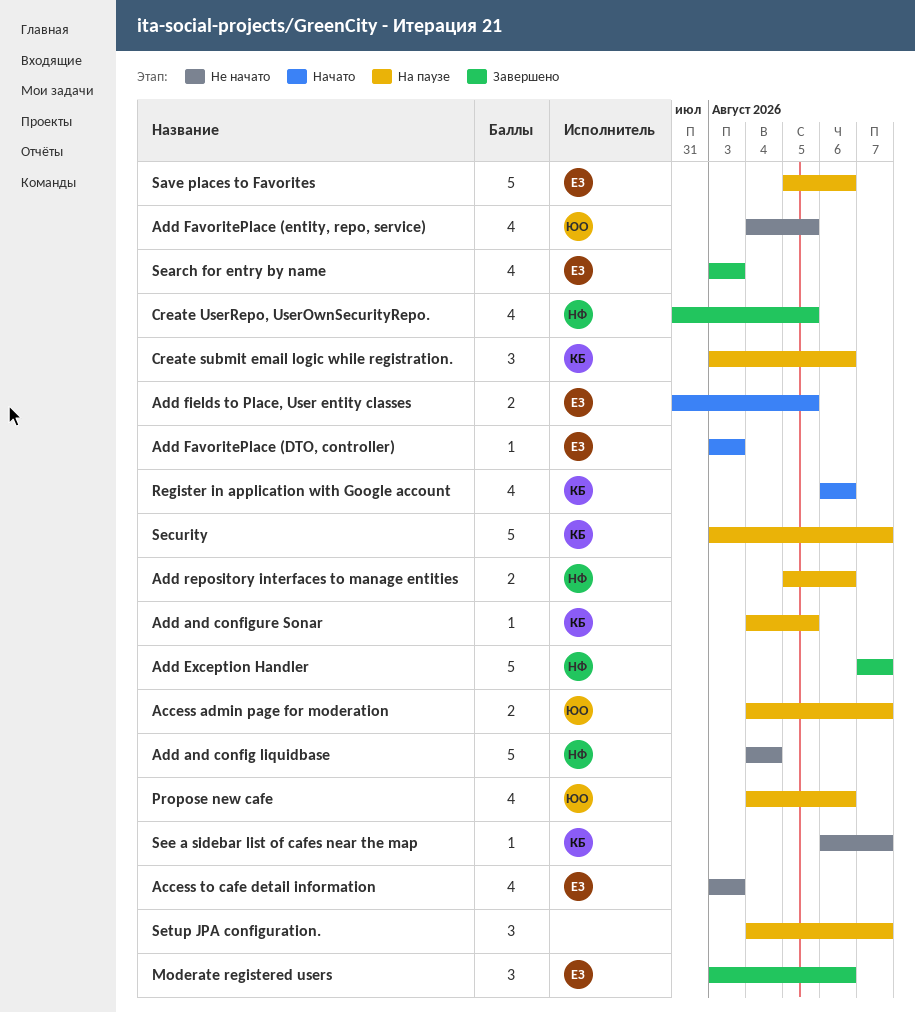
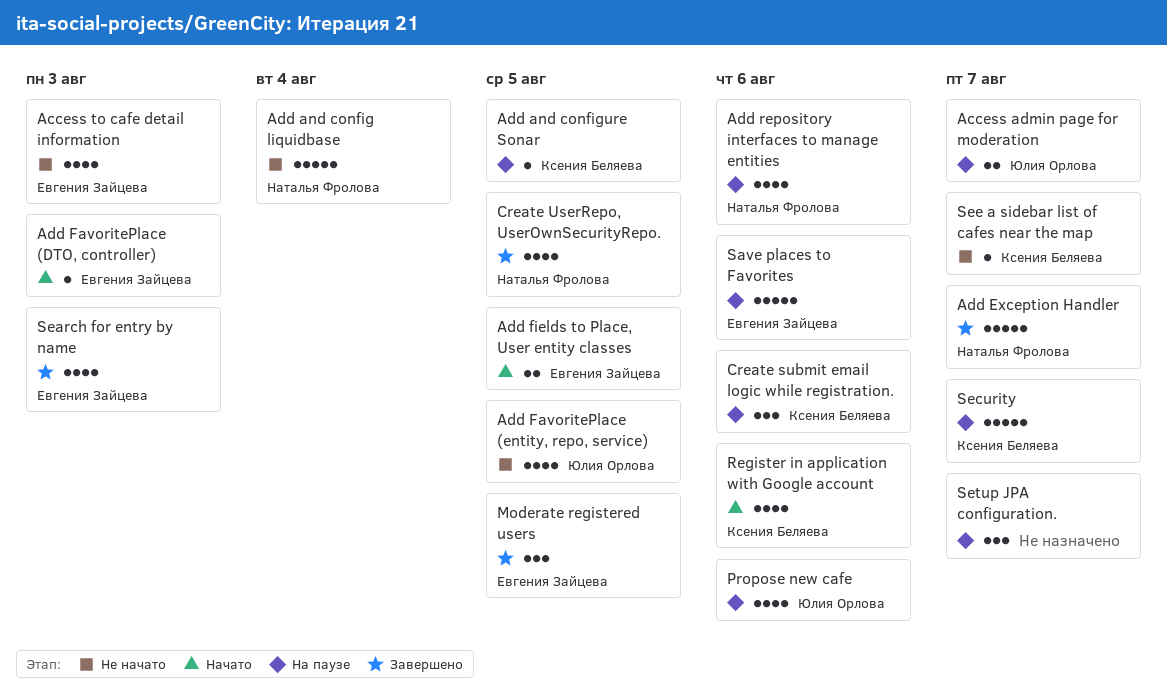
Add repository interfaces to manage entities, estimate: 2 -> 4
Moderate registered users, due: Aug 6 -> Aug 5

